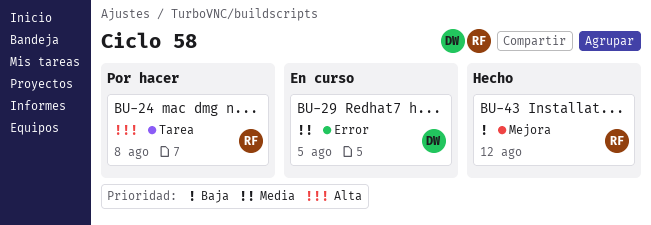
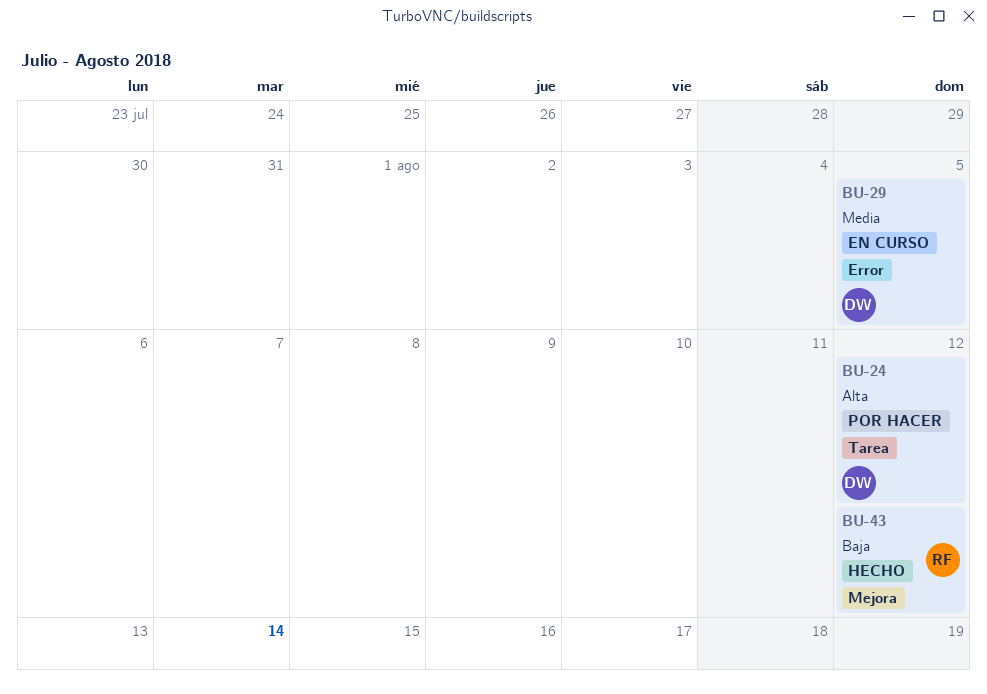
BU-24, owner: RF -> DW
BU-24, due: Aug 8 -> Aug 12

